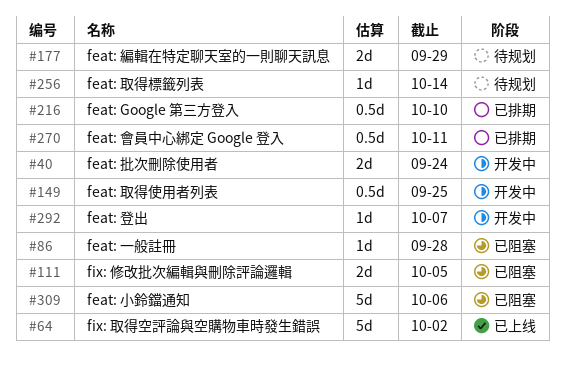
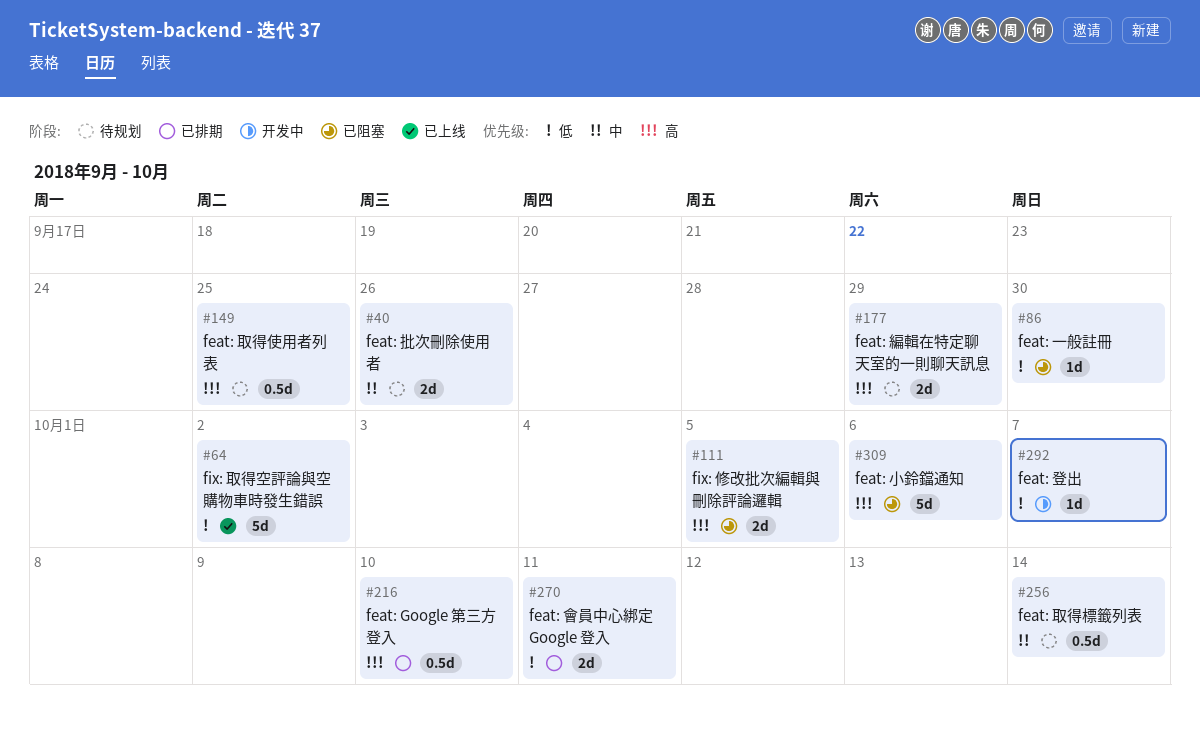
#40, status: 开发中 -> 待规划
#40, due: Sep 24 -> Sep 26
#86, due: Sep 28 -> Sep 30
#149, status: 开发中 -> 待规划
#256, estimate: 1d -> 0.5d
#270, estimate: 0.5d -> 2d

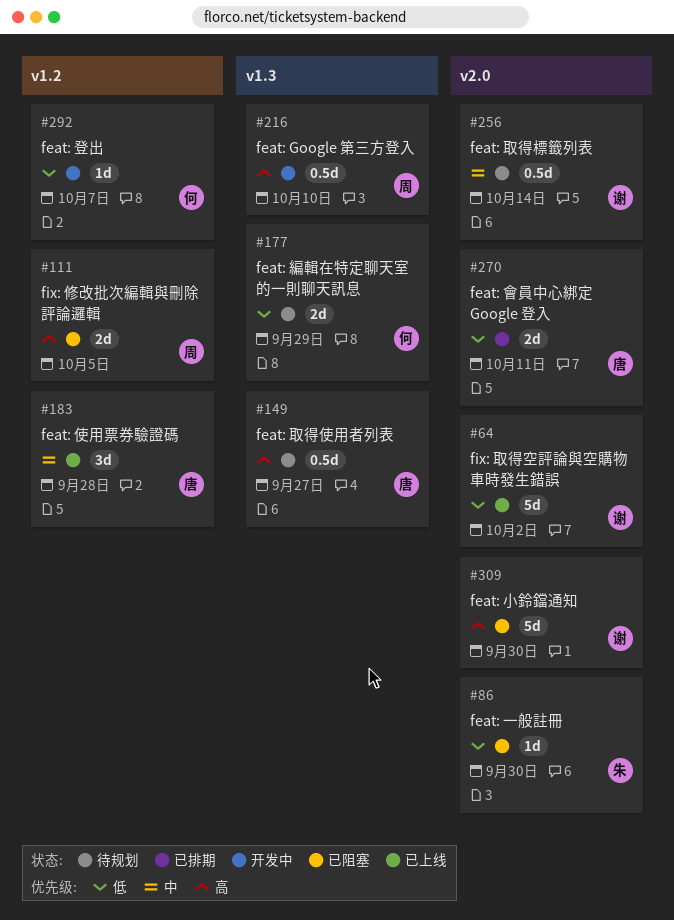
#40: present -> none
#149, due: Sep 25 -> Sep 27
#177, priority: 高 -> 低
#183: none -> present
#216, status: 已排期 -> 开发中
#309, due: Oct 6 -> Sep 30

